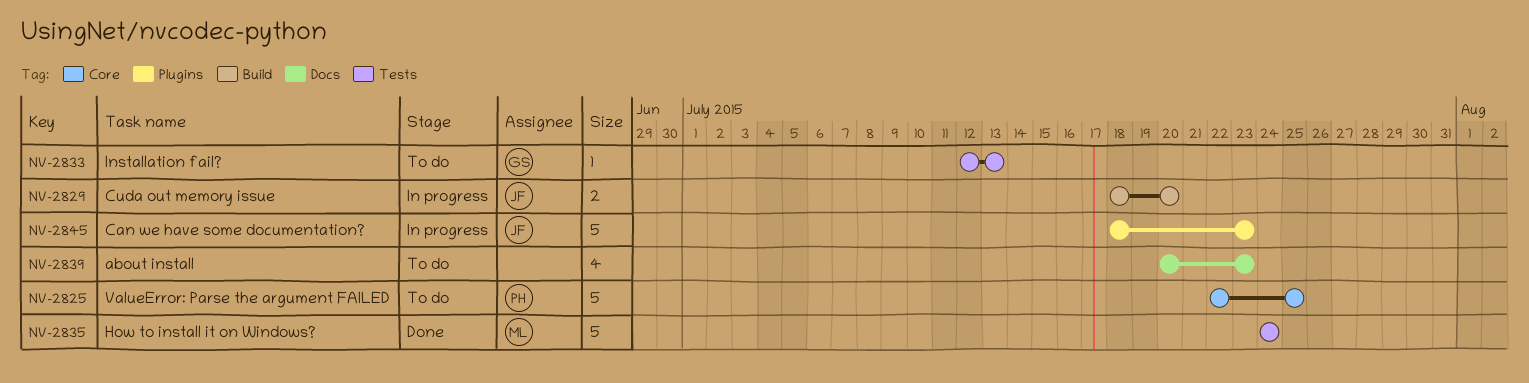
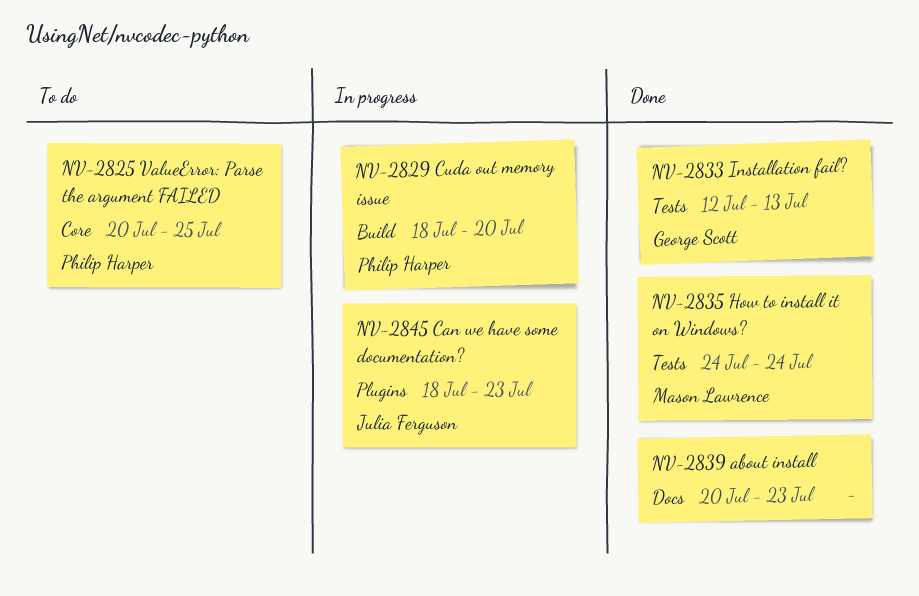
NV-2825, start: Jul 22 -> Jul 20
NV-2829, owner: Julia Ferguson -> Philip Harper
NV-2833, status: To do -> Done
NV-2839, status: To do -> Done

